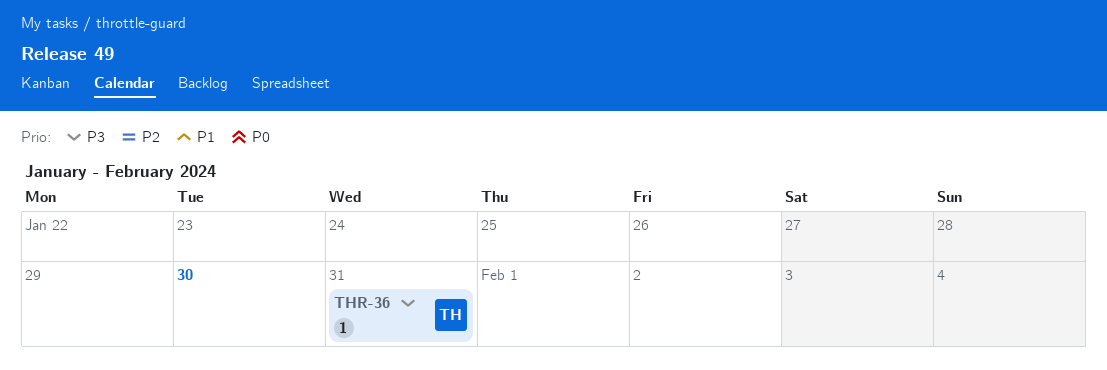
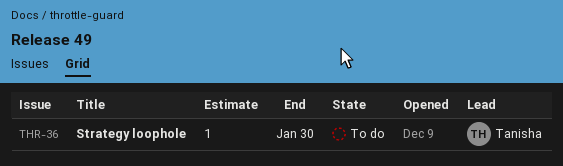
THR-36, due: Jan 31 -> Jan 30

